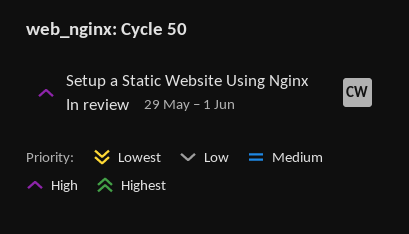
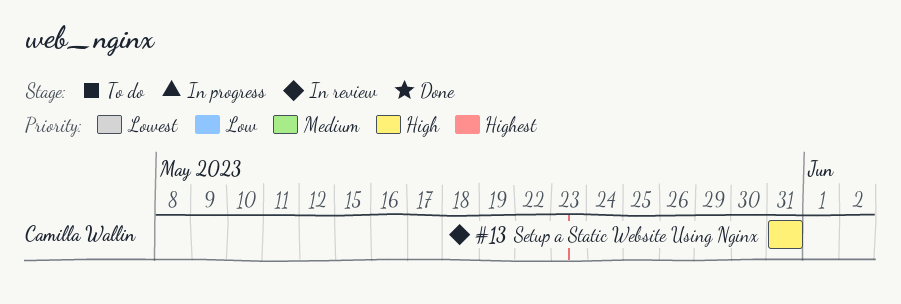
Setup a Static Website Using Nginx, start: May 29 -> May 31
Setup a Static Website Using Nginx, due: Jun 1 -> May 31

